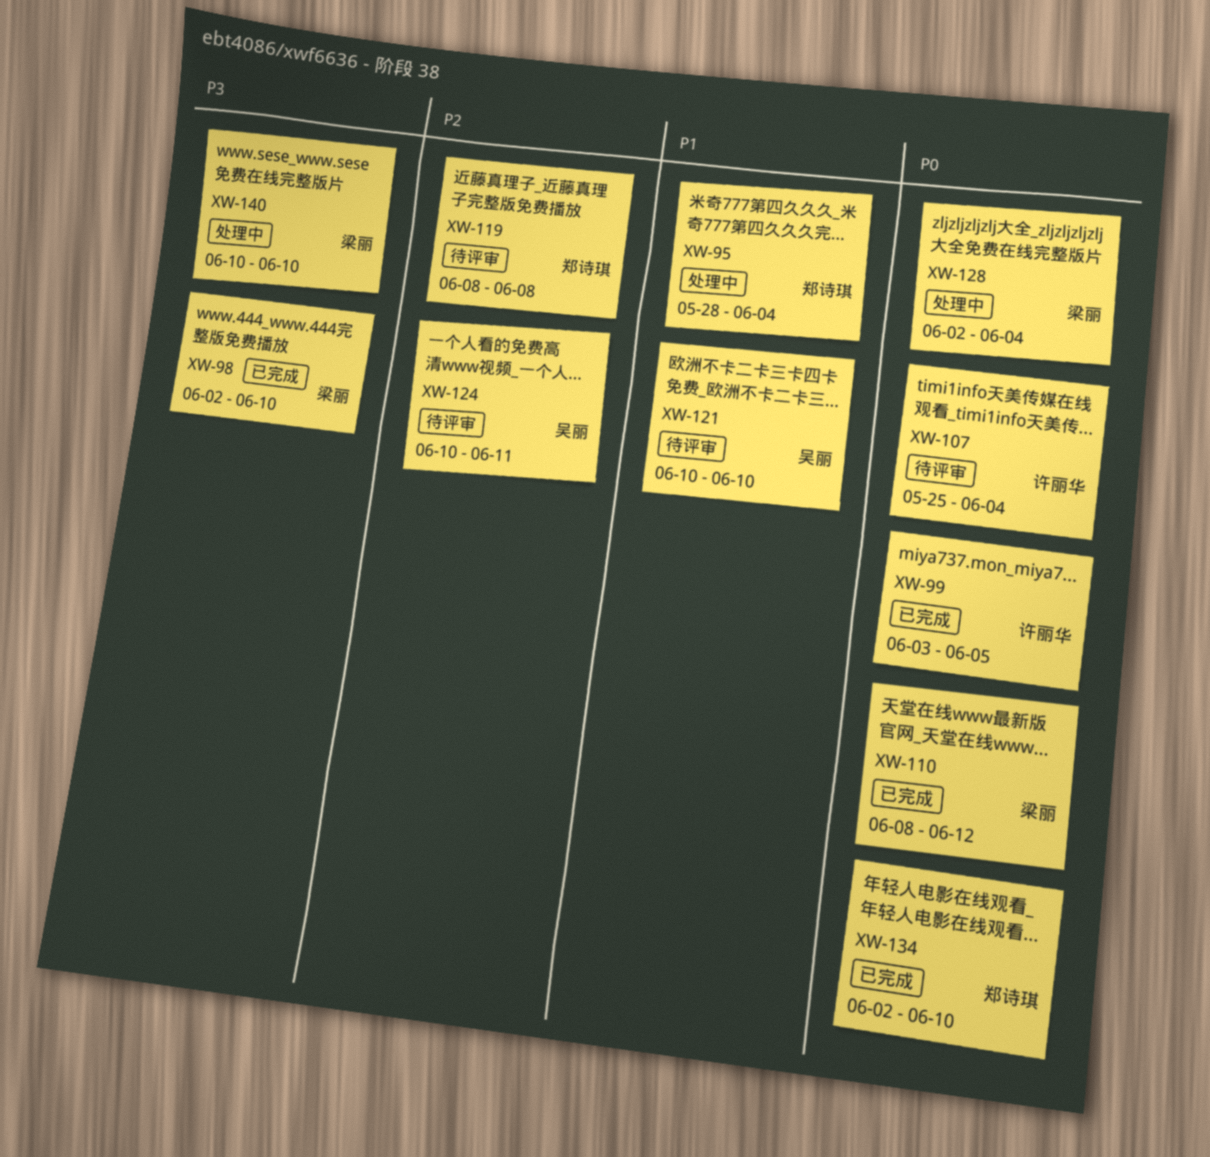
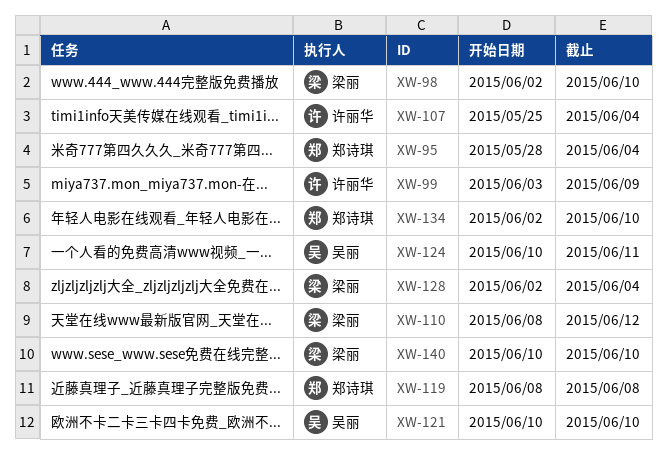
XW-99, due: Jun 5 -> Jun 9

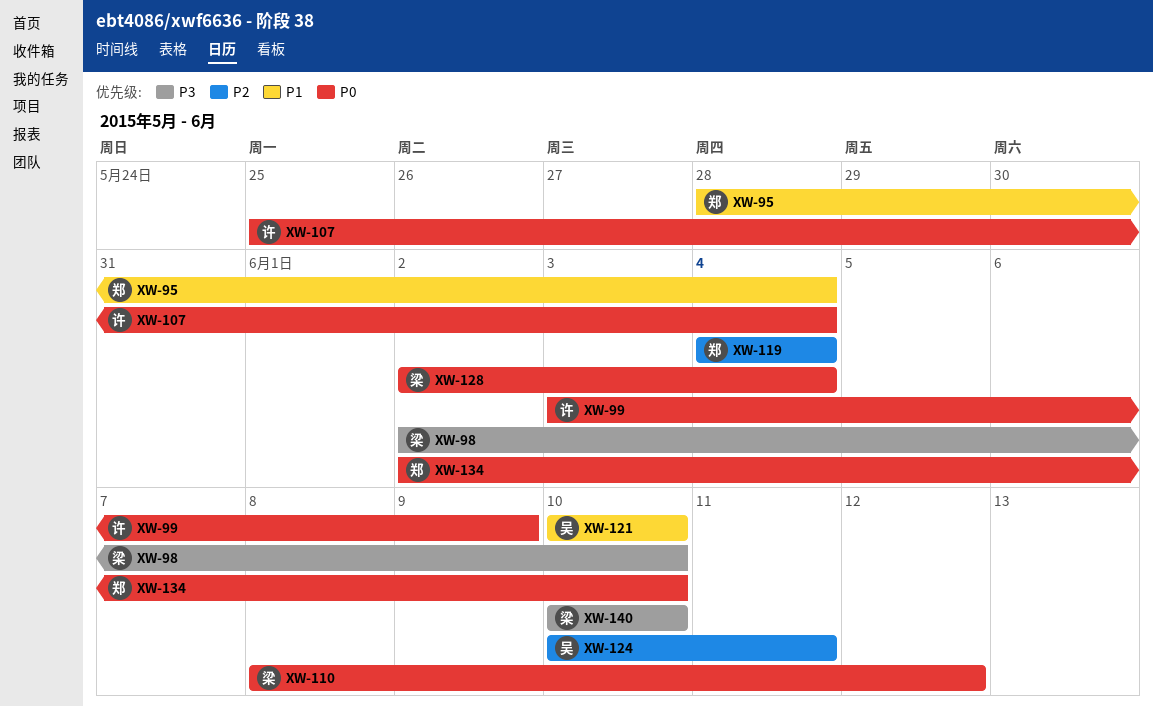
XW-119, start: Jun 8 -> Jun 4
XW-119, due: Jun 8 -> Jun 4

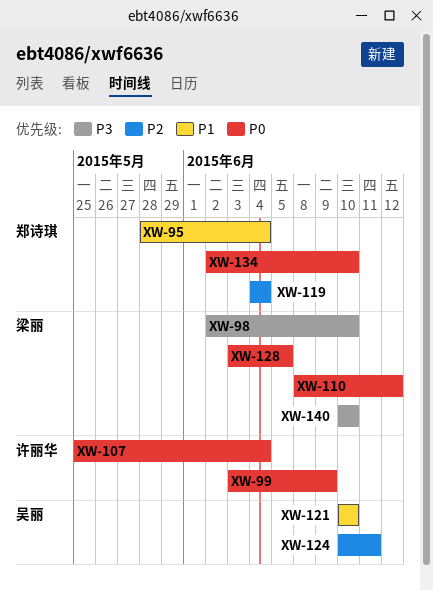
XW-128, start: Jun 2 -> Jun 3
XW-128, due: Jun 4 -> Jun 5

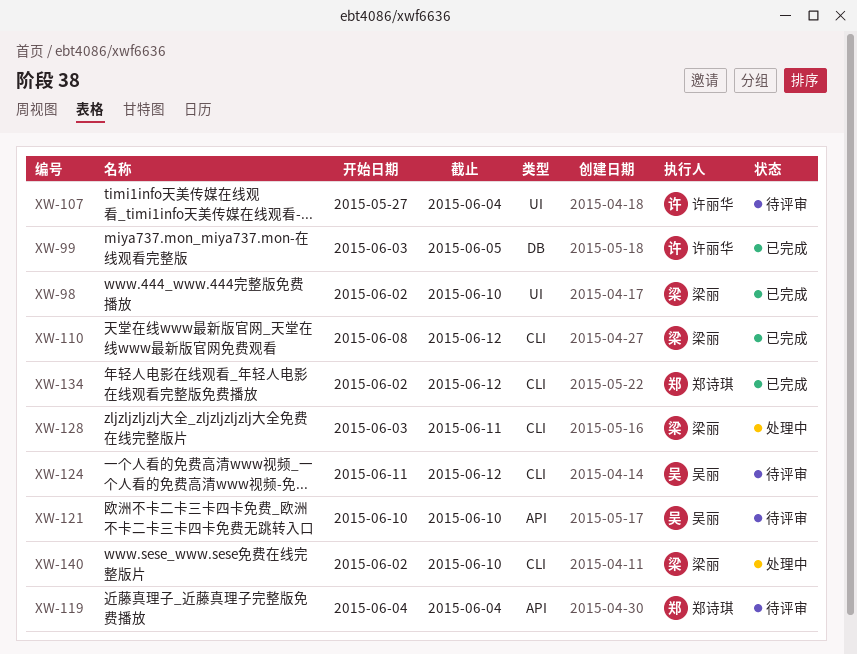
XW-95: present -> none
XW-99, due: Jun 9 -> Jun 5
XW-107, start: May 25 -> May 27
XW-124, start: Jun 10 -> Jun 11
XW-124, due: Jun 11 -> Jun 12
XW-128, due: Jun 5 -> Jun 11
XW-134, due: Jun 10 -> Jun 12
XW-140, start: Jun 10 -> Jun 2

